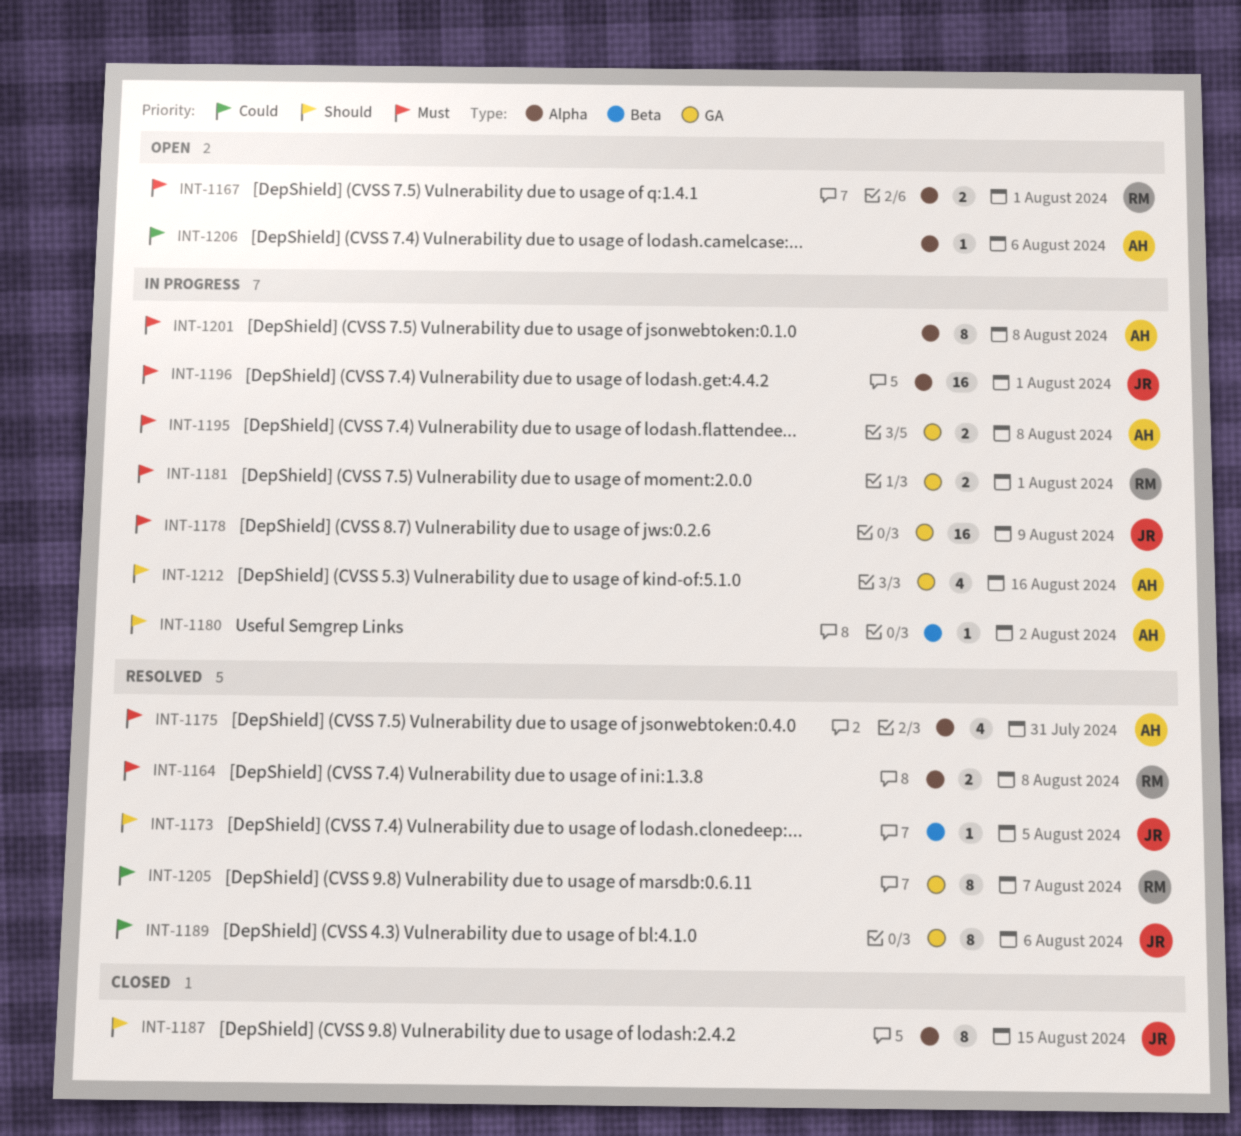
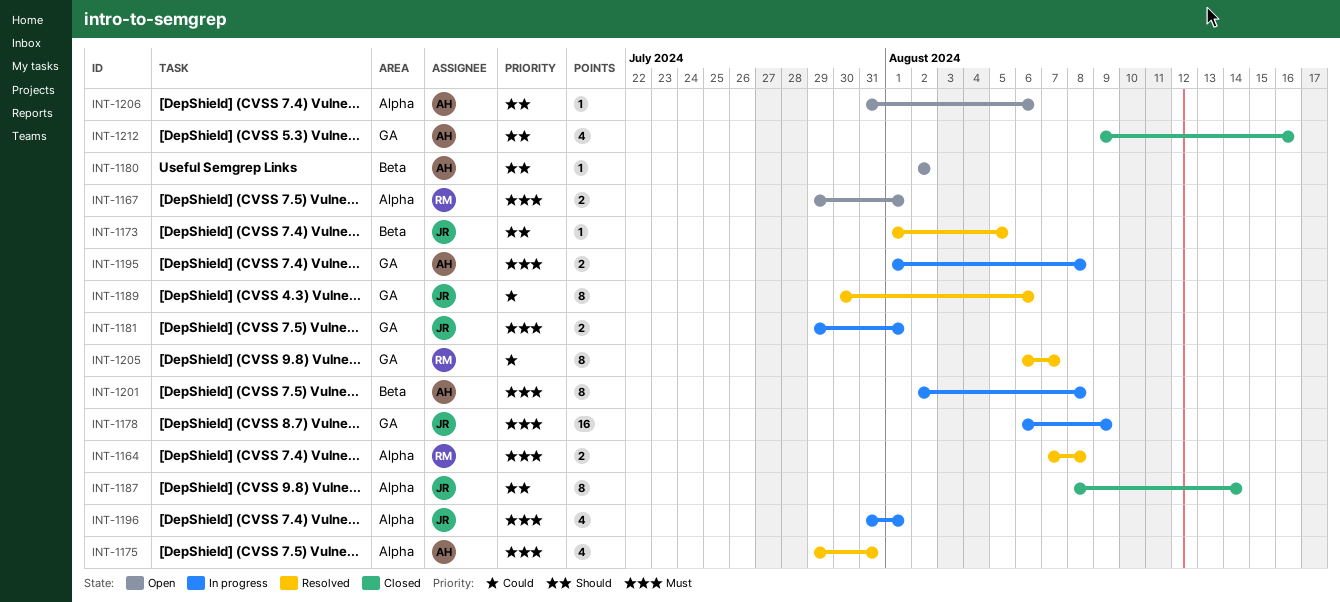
INT-1180, status: In progress -> Open
INT-1181, owner: RM -> JR
INT-1187, due: Aug 15 -> Aug 14
INT-1196, estimate: 16 -> 4
INT-1201, label: Alpha -> Beta
INT-1206, priority: Could -> Should
INT-1212, status: In progress -> Closed

